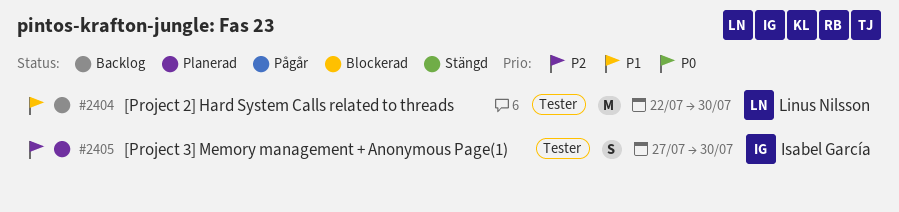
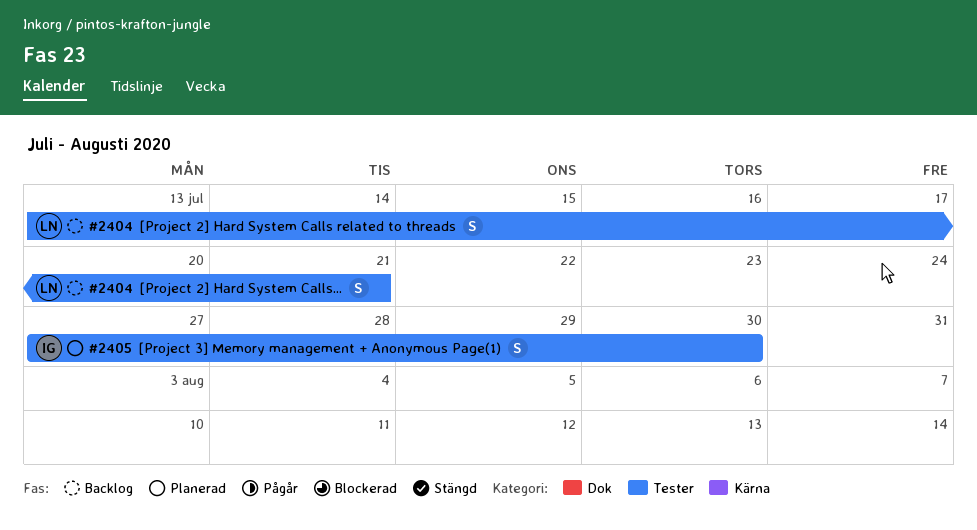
#2404, estimate: M -> S
#2404, start: Jul 22 -> Jul 13
#2404, due: Jul 30 -> Jul 21

